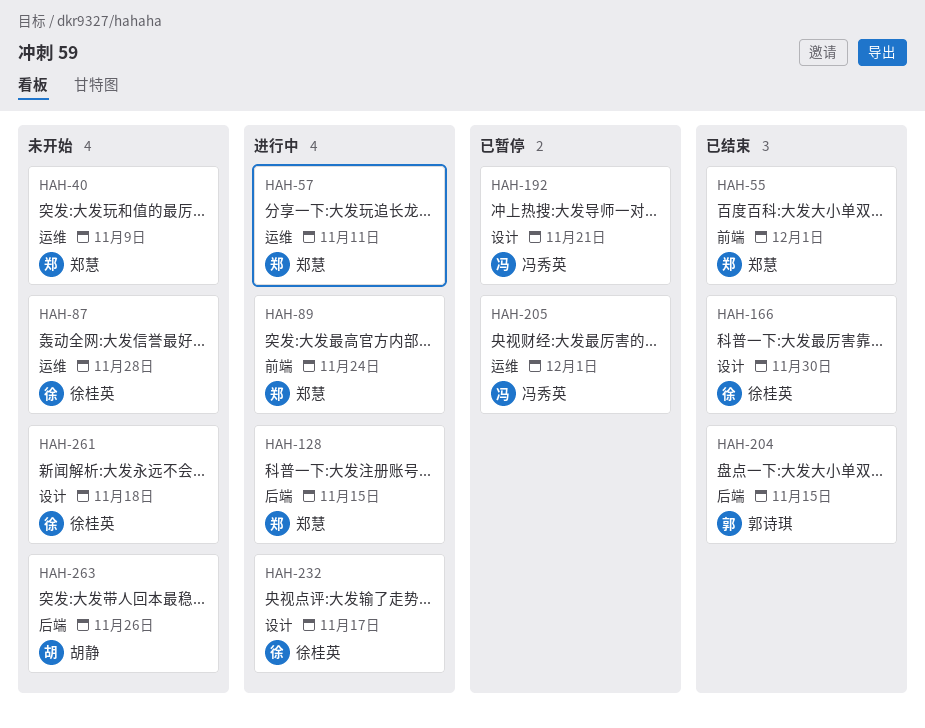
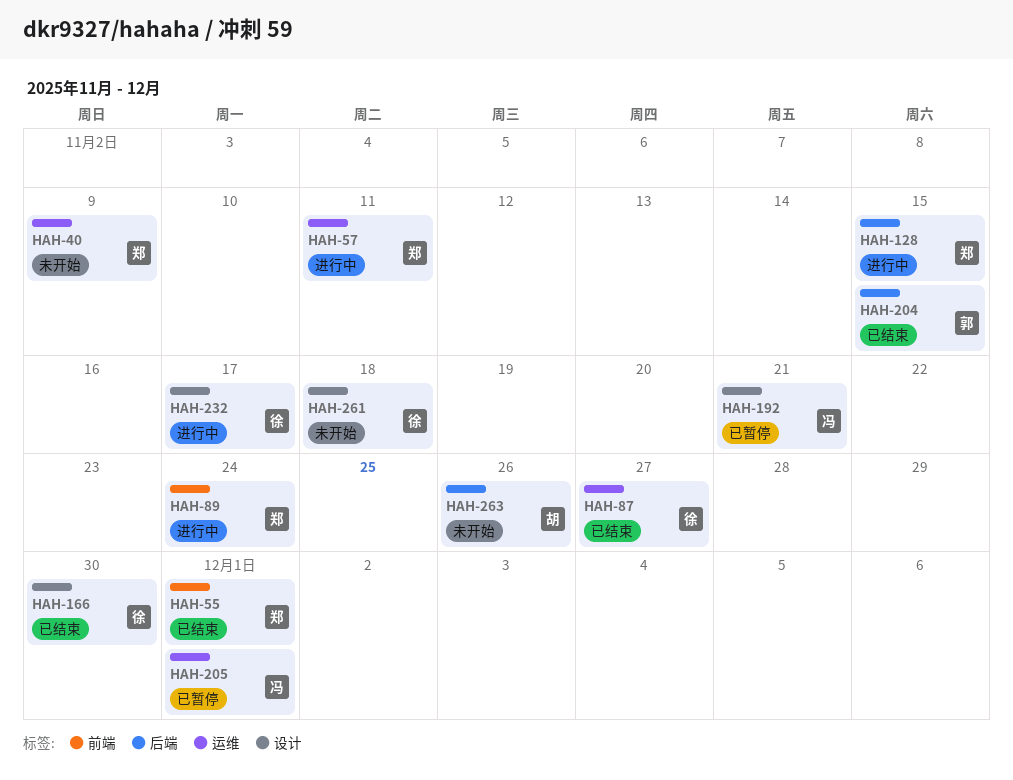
HAH-87, status: 未开始 -> 已结束
HAH-87, due: Nov 28 -> Nov 27

